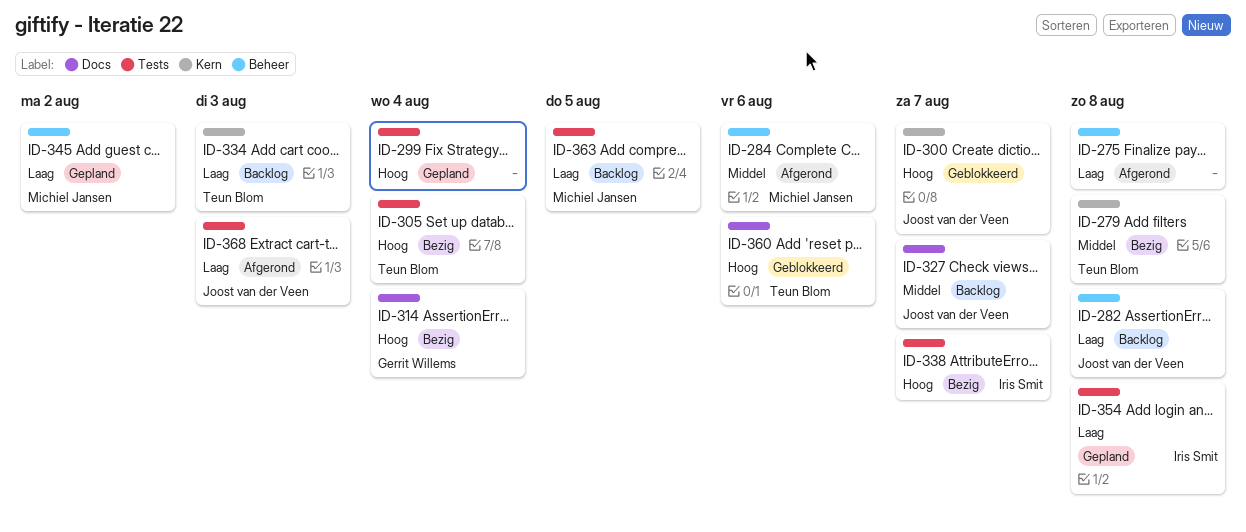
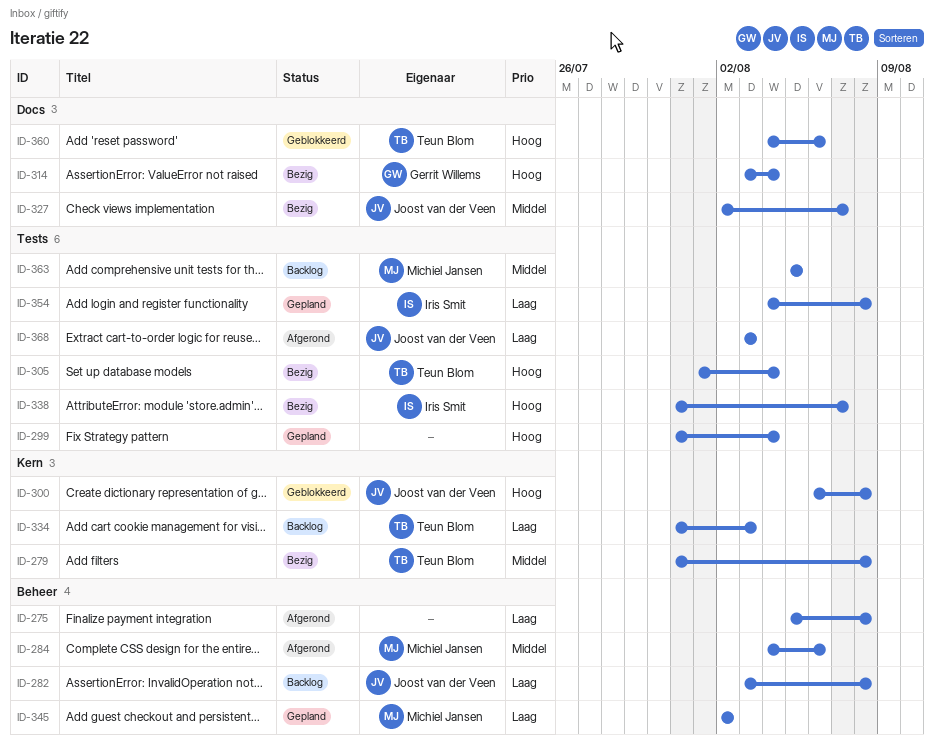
ID-300, due: Aug 7 -> Aug 8
ID-327, status: Backlog -> Bezig
ID-363, priority: Laag -> Middel

